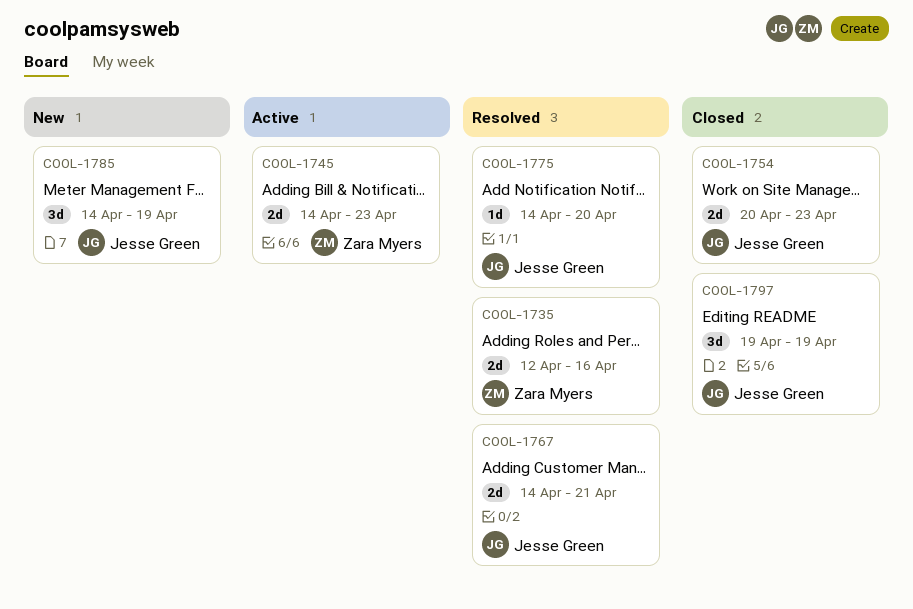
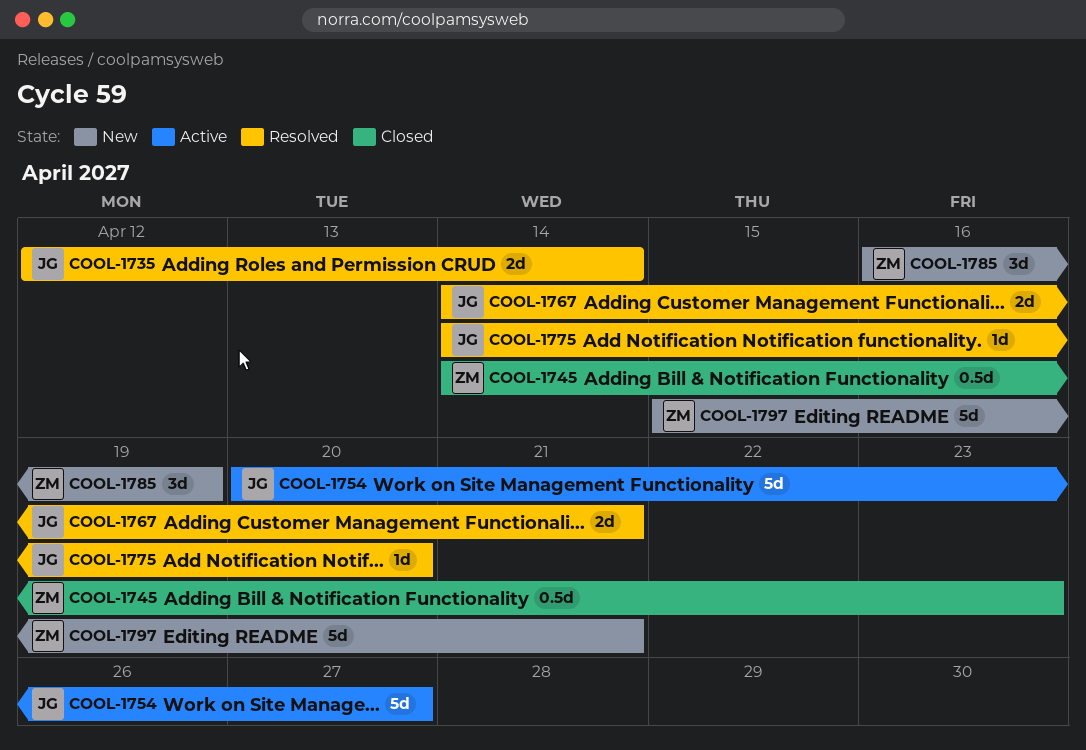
COOL-1735, owner: Zara Myers -> Jesse Green
COOL-1735, due: Apr 16 -> Apr 14
COOL-1745, status: Active -> Closed
COOL-1745, estimate: 2d -> 0.5d
COOL-1754, status: Closed -> Active
COOL-1754, estimate: 2d -> 5d
COOL-1754, due: Apr 23 -> Apr 27
COOL-1785, owner: Jesse Green -> Zara Myers
COOL-1785, start: Apr 14 -> Apr 16
COOL-1797, status: Closed -> New
COOL-1797, owner: Jesse Green -> Zara Myers
COOL-1797, estimate: 3d -> 5d
COOL-1797, start: Apr 19 -> Apr 15
COOL-1797, due: Apr 19 -> Apr 21

